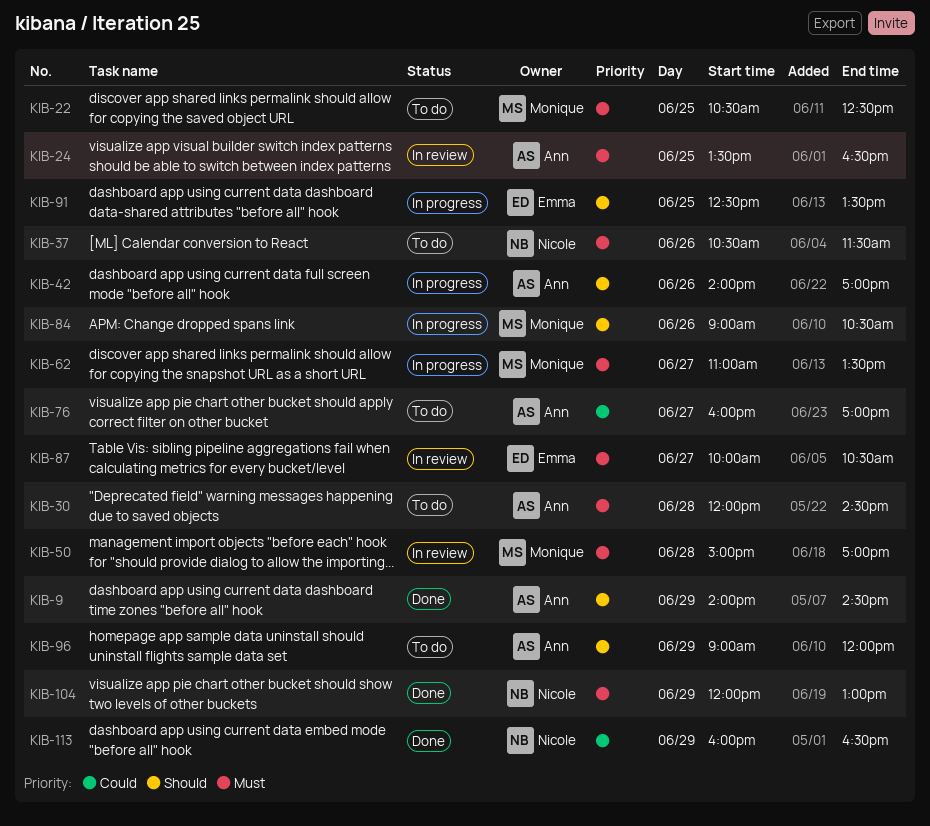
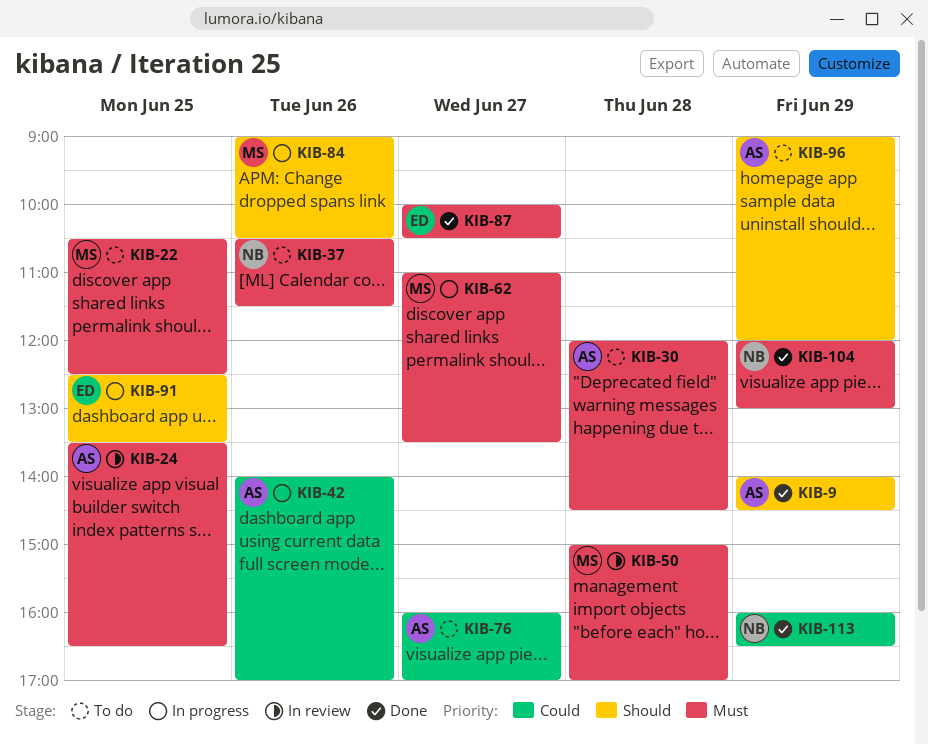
KIB-42, priority: Should -> Could
KIB-87, status: In review -> Done

